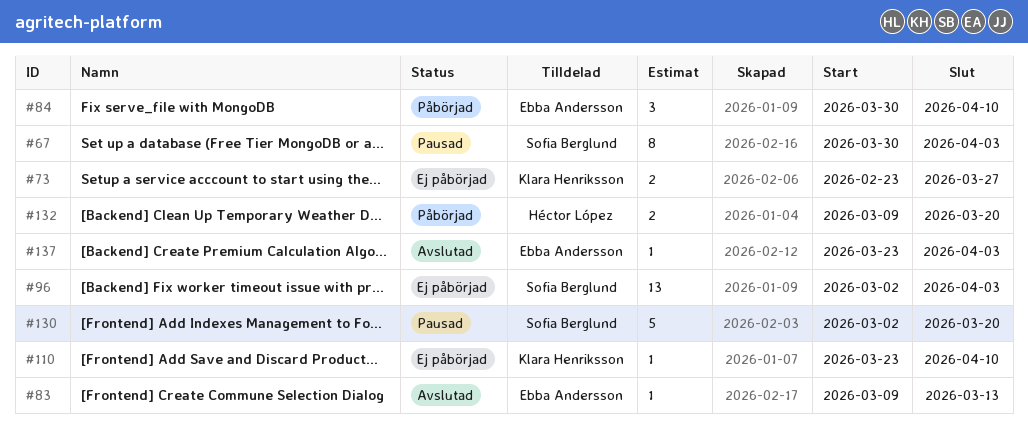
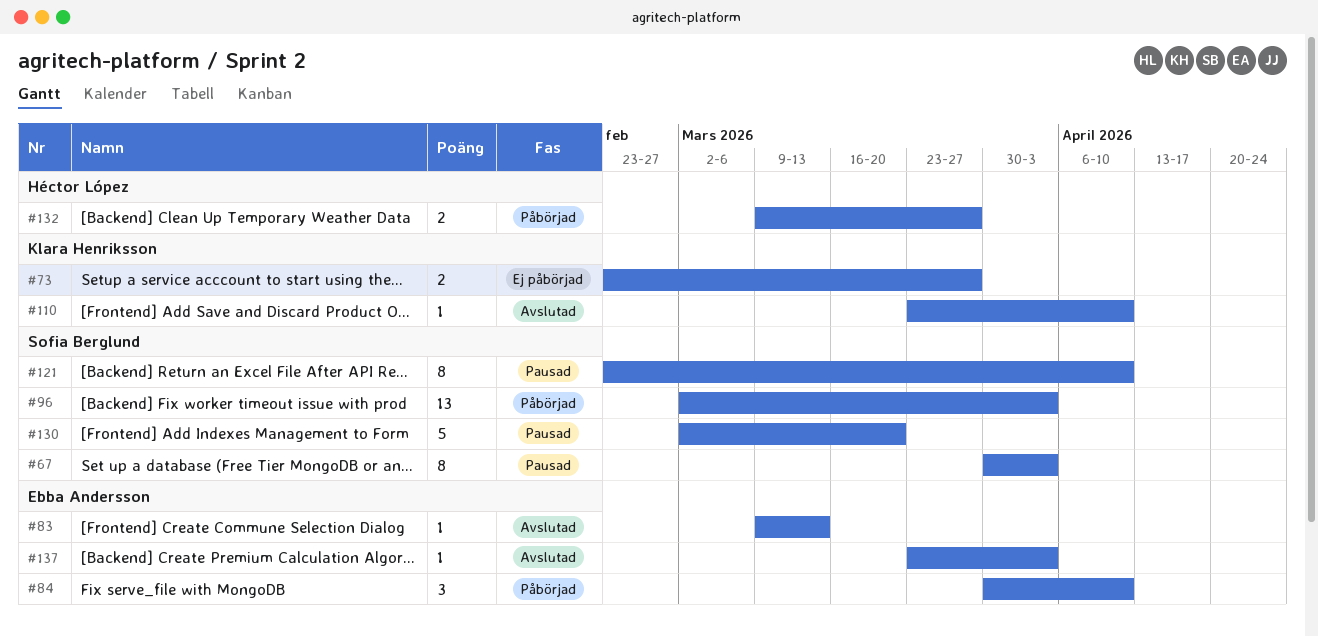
#96, status: Ej påbörjad -> Påbörjad
#110, status: Ej påbörjad -> Avslutad
#121: none -> present
#132, due: Mar 20 -> Mar 27

